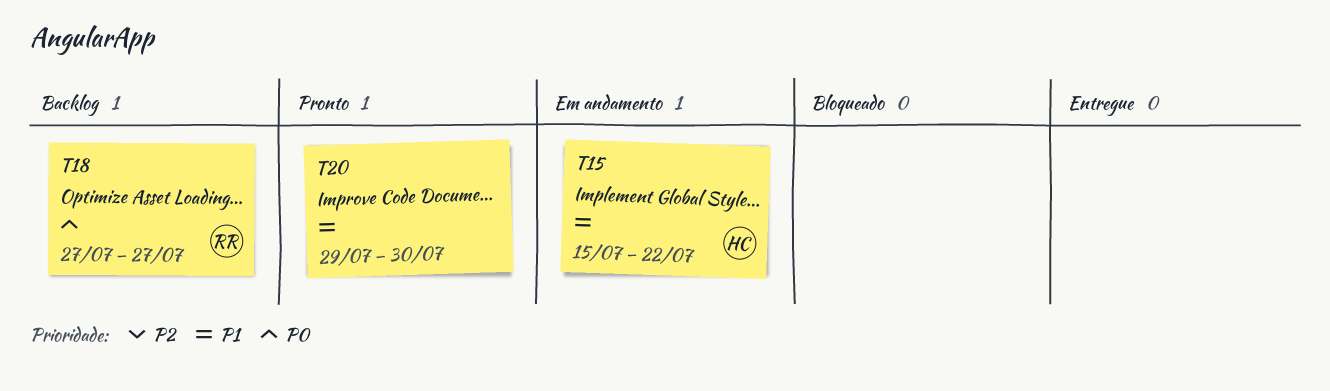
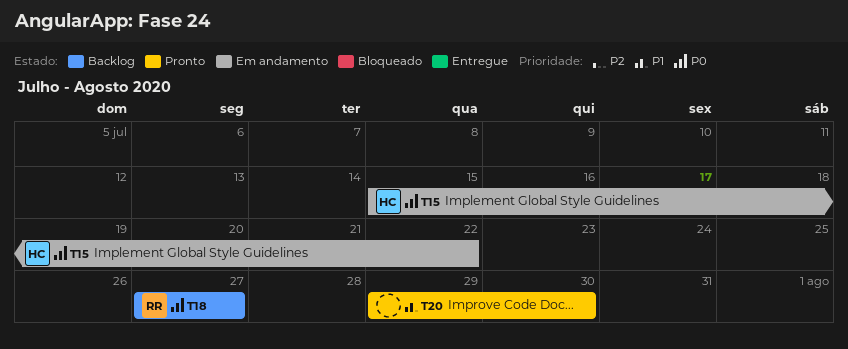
T15, priority: P1 -> P0

